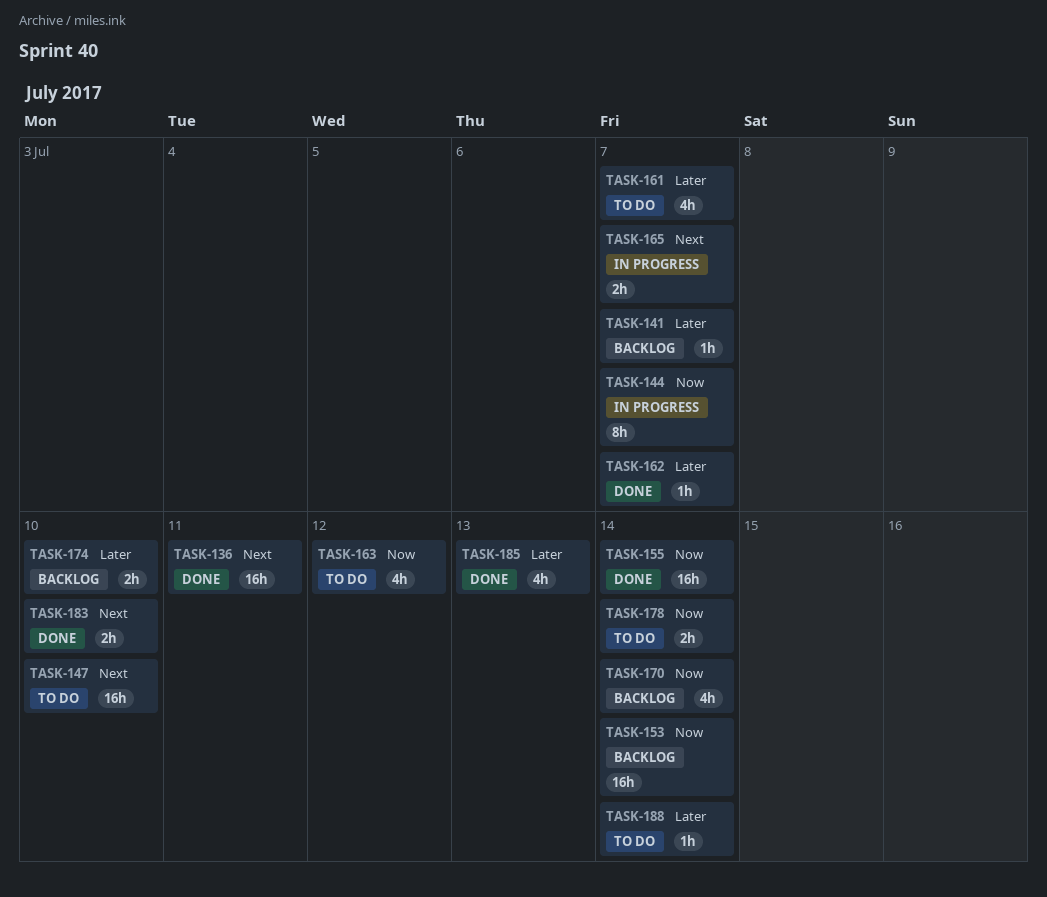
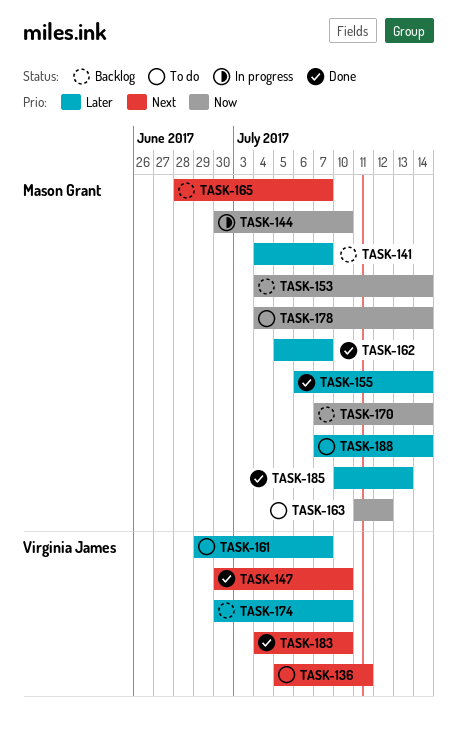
TASK-136, status: Done -> To do
TASK-144, due: Jul 7 -> Jul 10
TASK-147, status: To do -> Done
TASK-155, priority: Now -> Later
TASK-165, status: In progress -> Backlog

